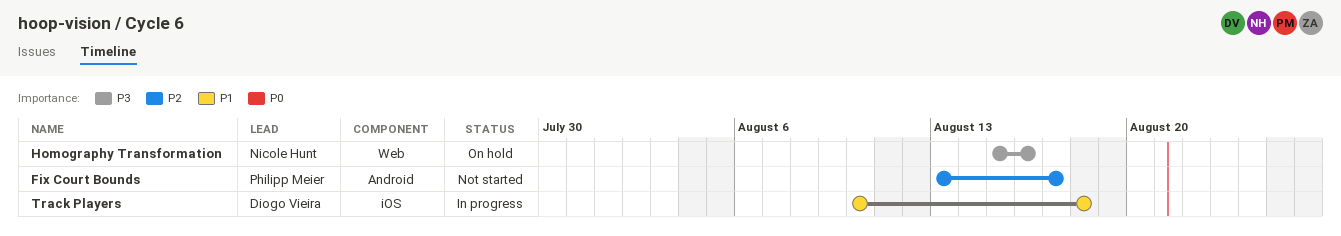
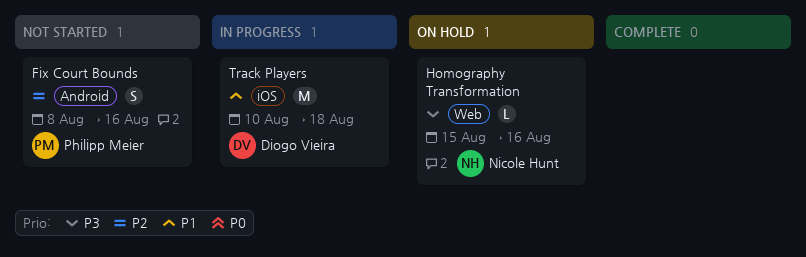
Fix Court Bounds, start: Aug 13 -> Aug 8
Fix Court Bounds, due: Aug 17 -> Aug 16

